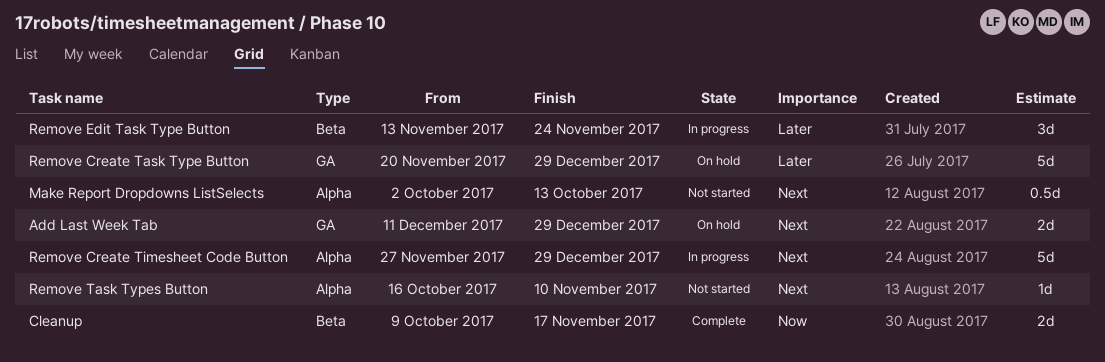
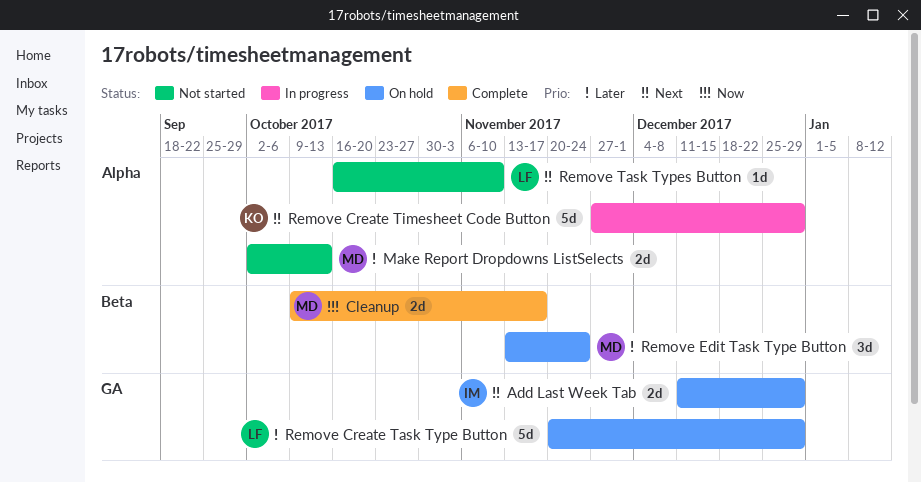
Make Report Dropdowns ListSelects, priority: Next -> Later
Make Report Dropdowns ListSelects, estimate: 0.5d -> 2d
Remove Edit Task Type Button, status: In progress -> On hold

